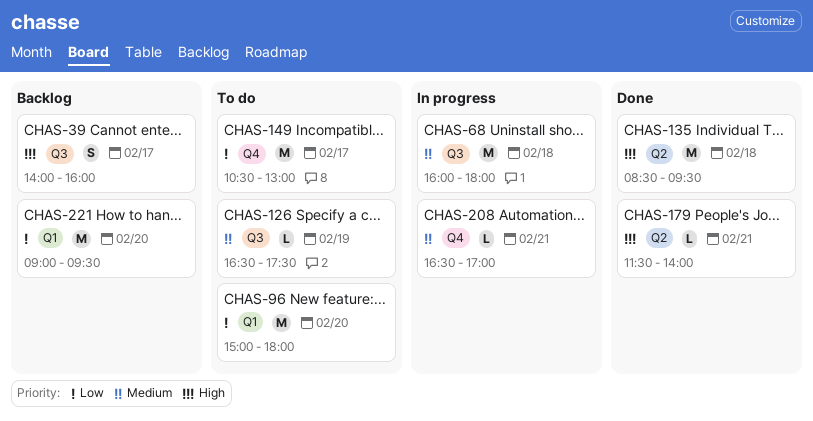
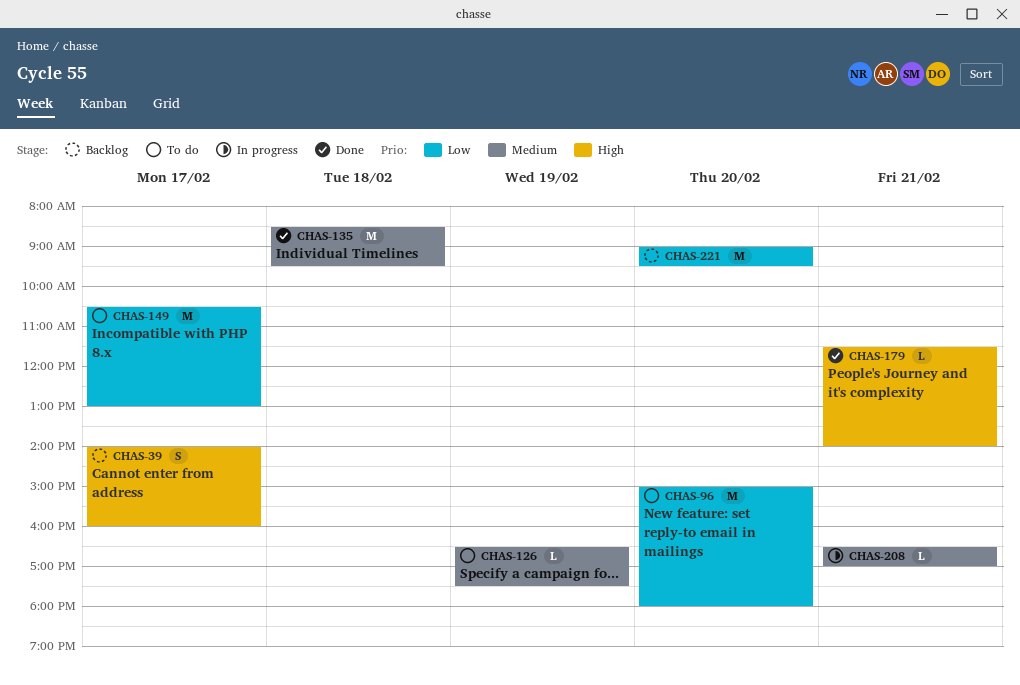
CHAS-68: present -> none
CHAS-135, priority: High -> Medium

